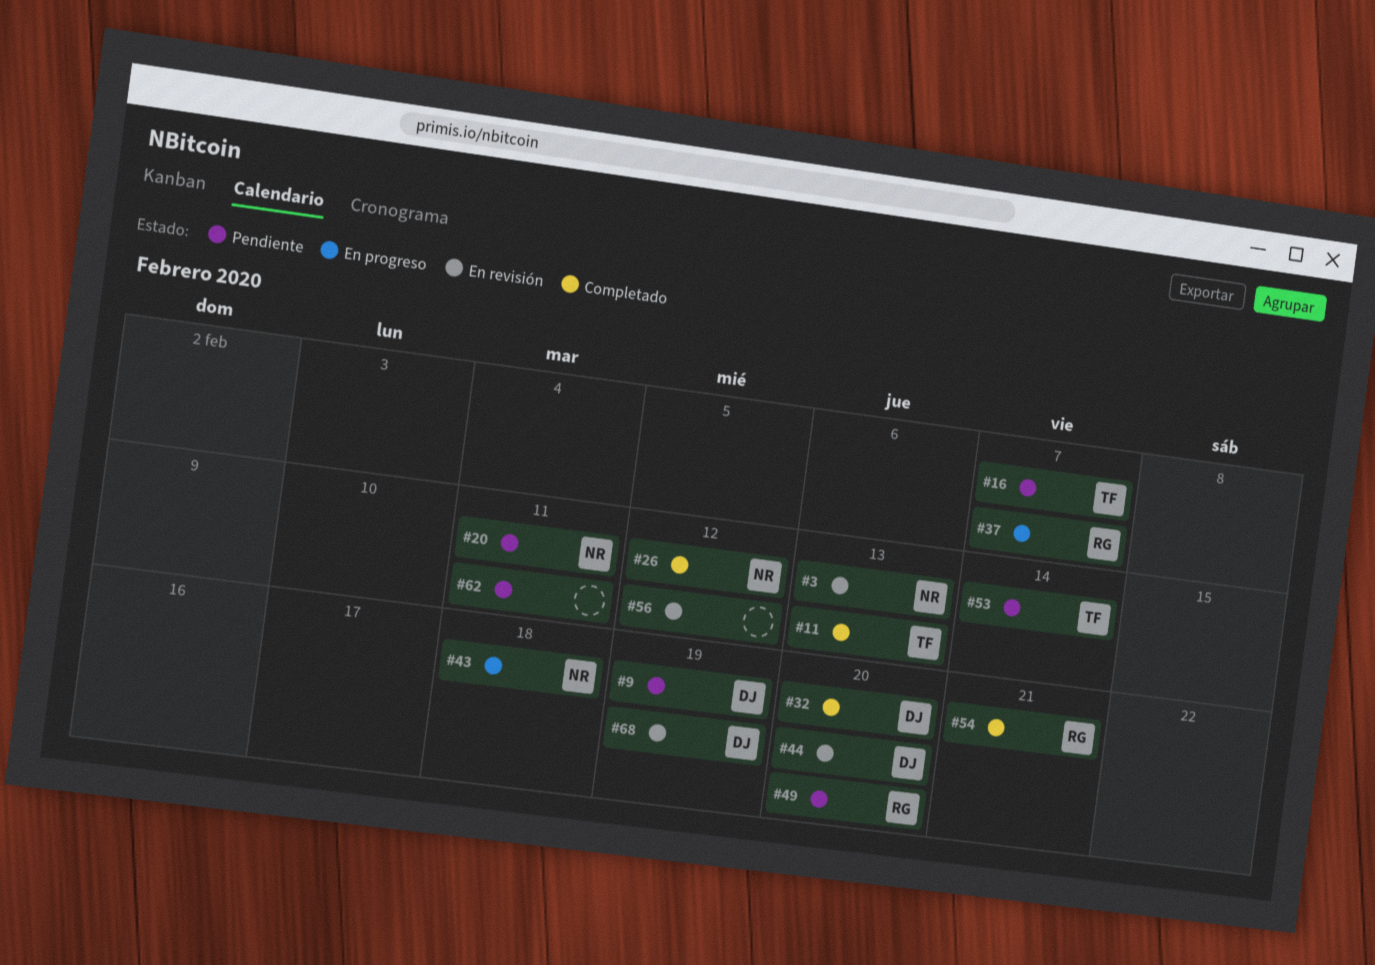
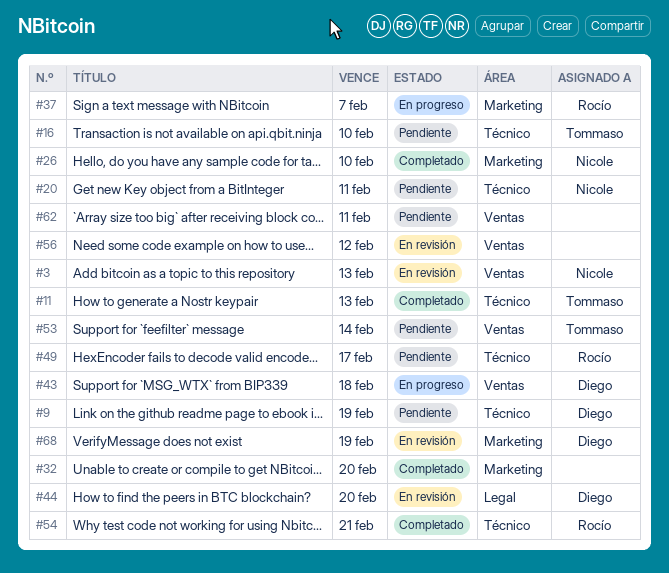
#16, due: Feb 7 -> Feb 10
#26, due: Feb 12 -> Feb 10
#32, owner: Diego -> none
#43, owner: Nicole -> Diego
#49, due: Feb 20 -> Feb 17

